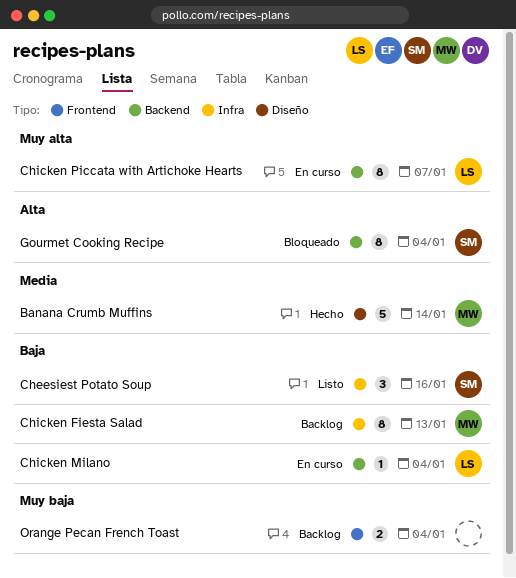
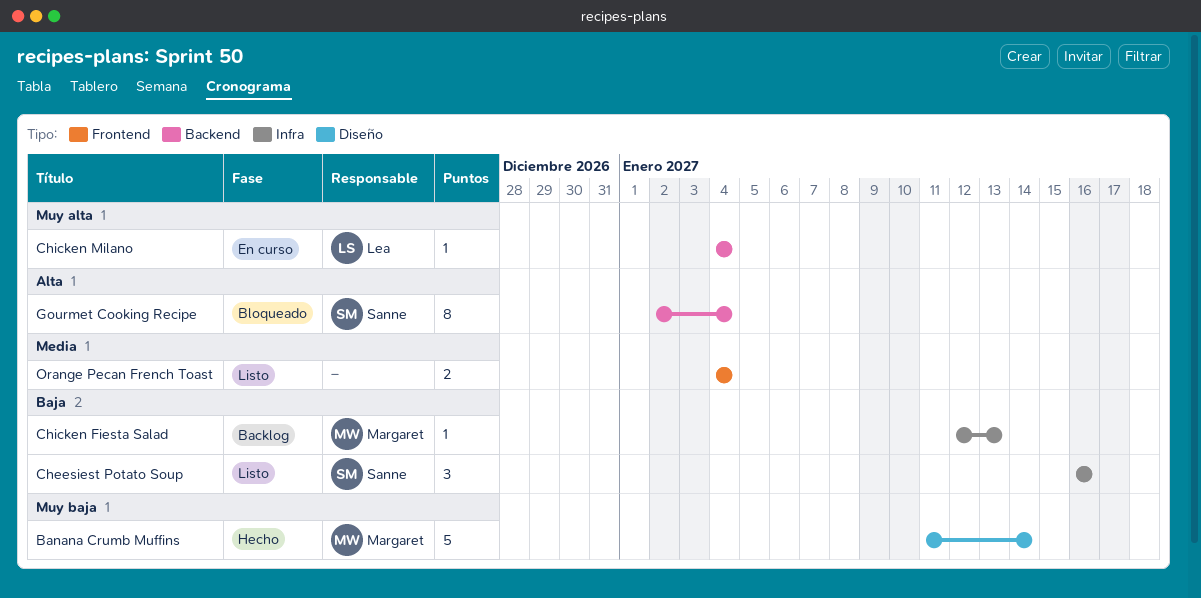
Banana Crumb Muffins, priority: Media -> Muy baja
Chicken Fiesta Salad, estimate: 8 -> 1
Chicken Milano, priority: Baja -> Muy alta
Chicken Piccata with Artichoke Hearts: present -> none
Orange Pecan French Toast, status: Backlog -> Listo
Orange Pecan French Toast, priority: Muy baja -> Media

